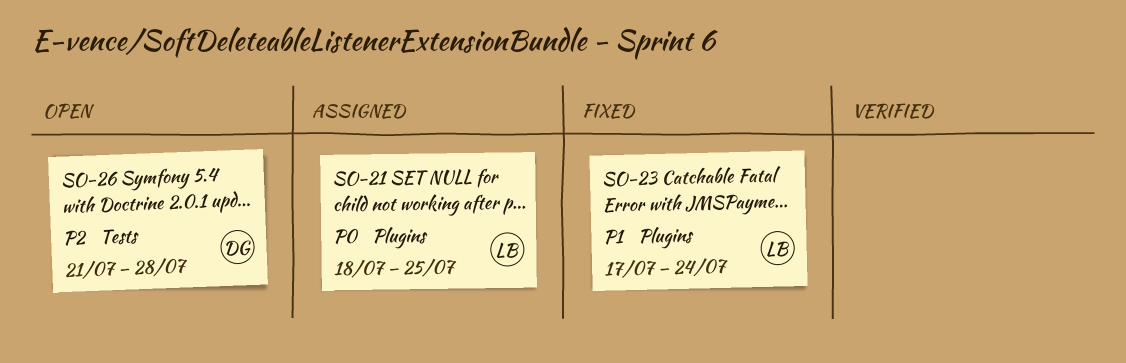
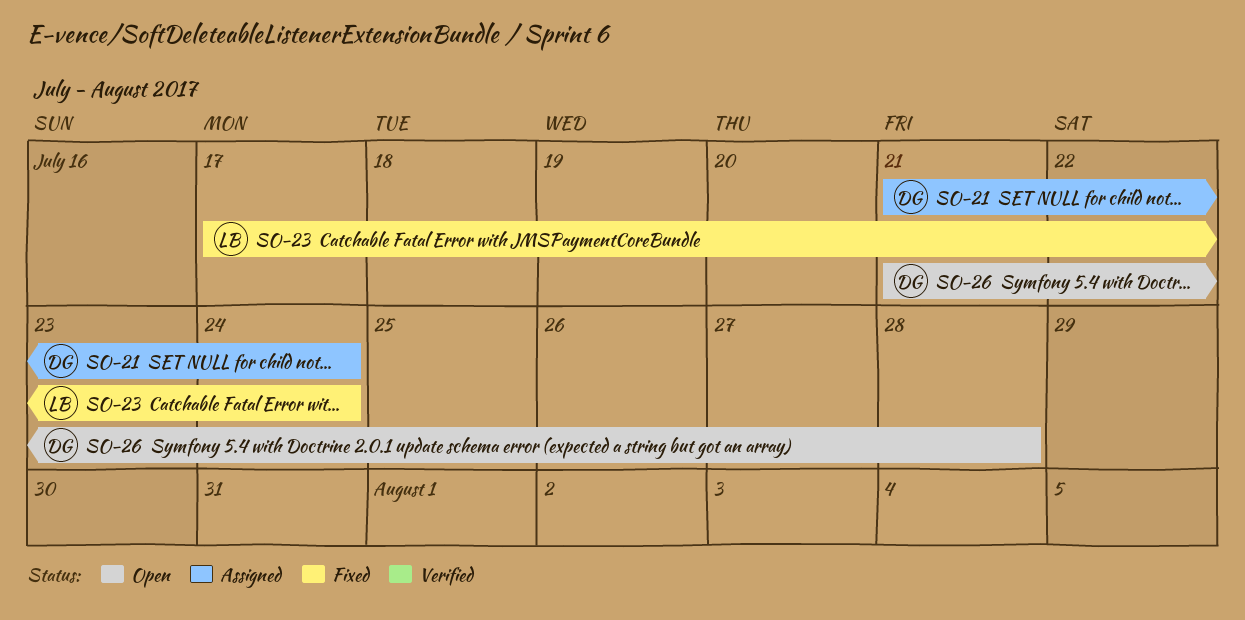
SO-21, owner: LB -> DG
SO-21, start: Jul 18 -> Jul 21
SO-21, due: Jul 25 -> Jul 24

